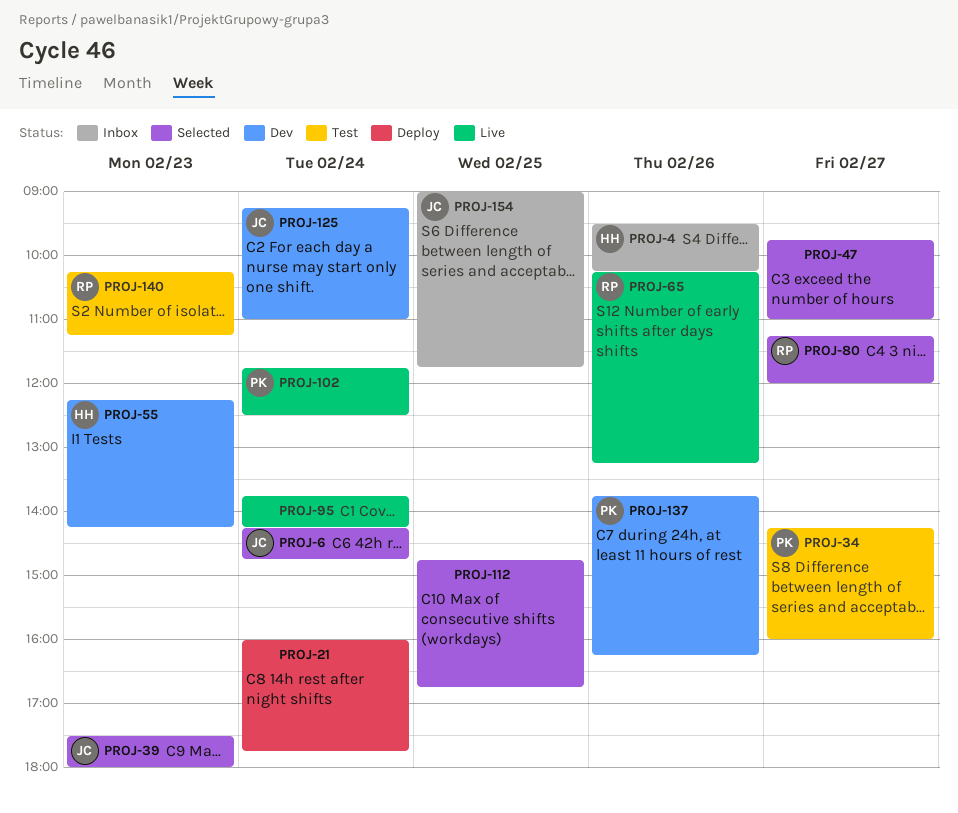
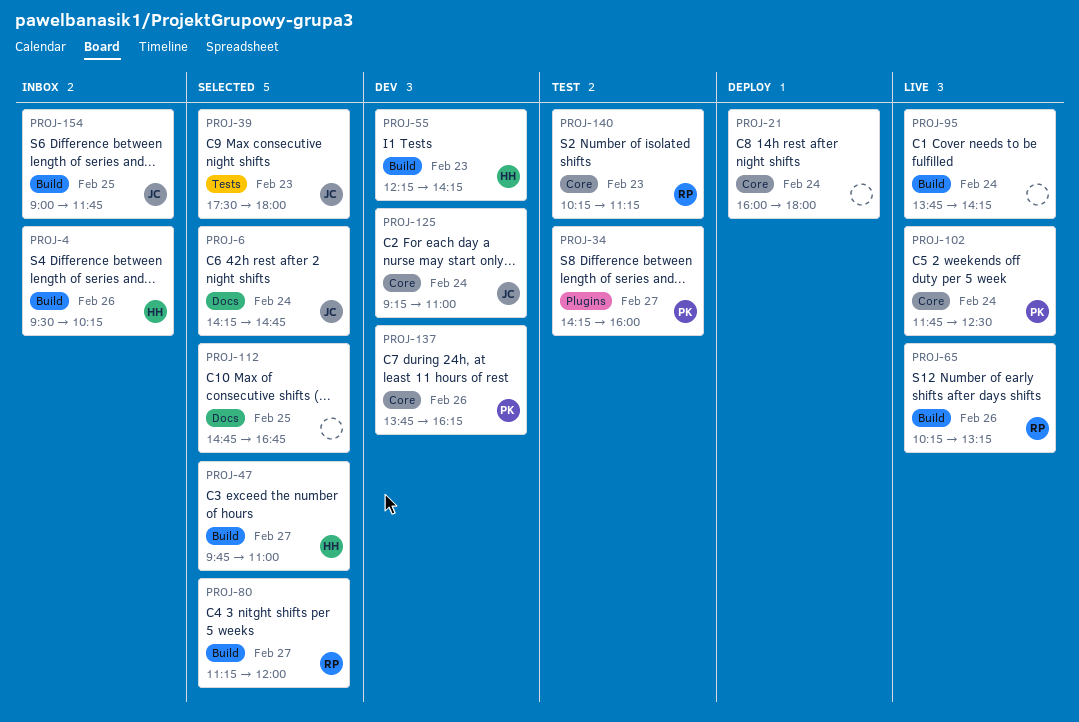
PROJ-21, ends: 17:45 -> 18:00
PROJ-47, owner: none -> HH

